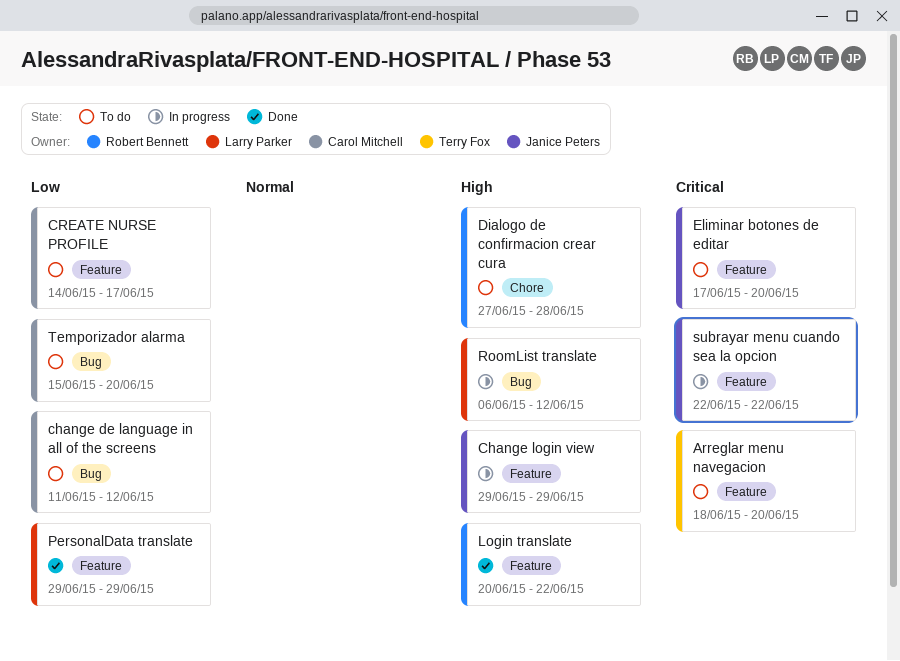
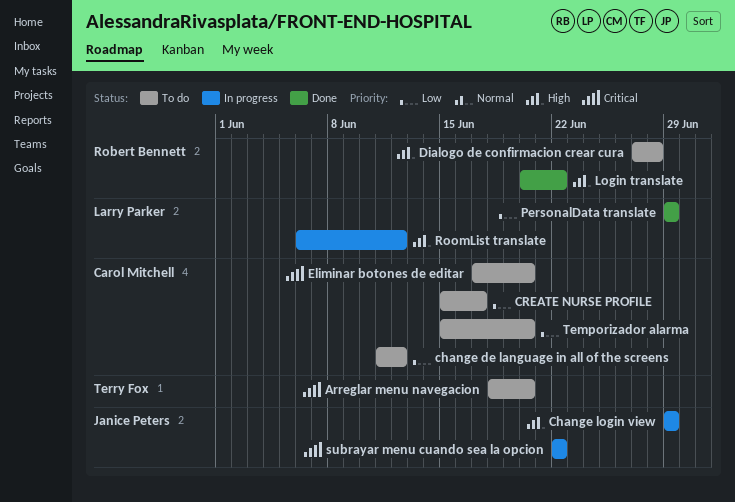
CREATE NURSE PROFILE, start: Jun 14 -> Jun 15
Eliminar botones de editar, owner: Janice Peters -> Carol Mitchell

